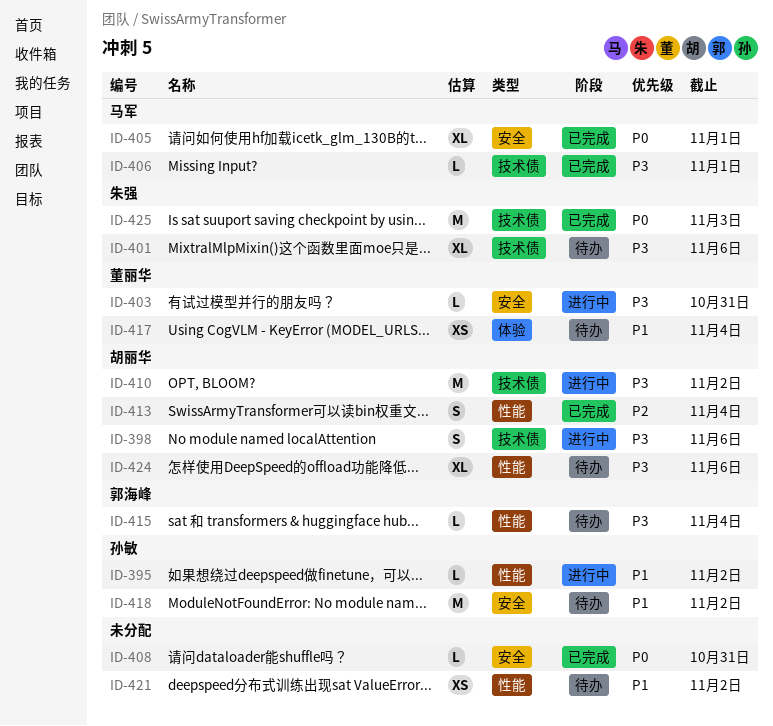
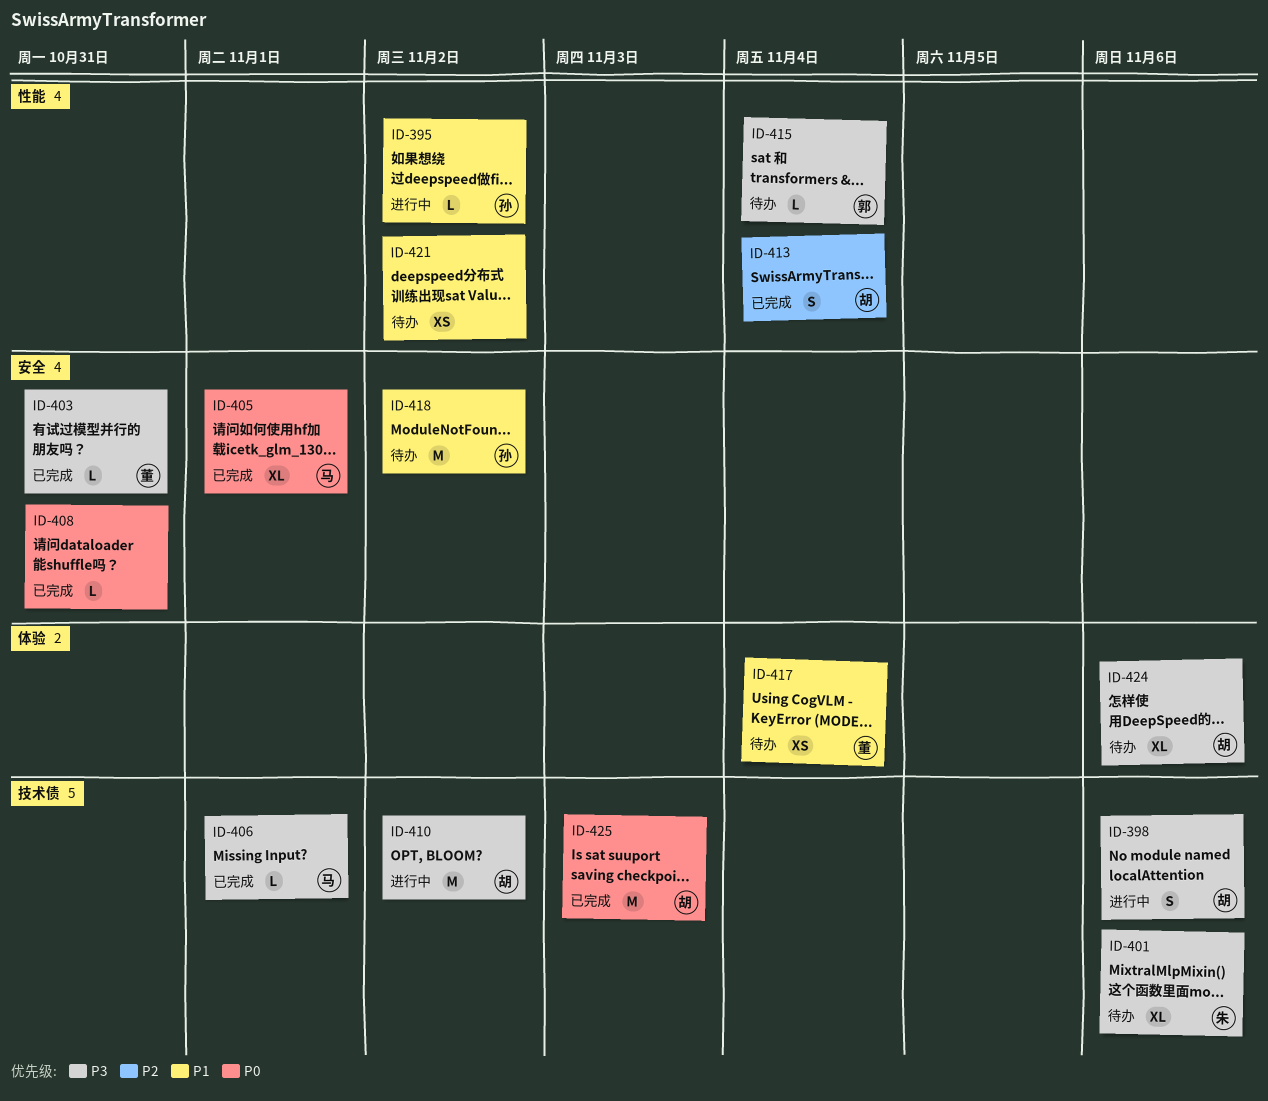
ID-403, status: 进行中 -> 已完成
ID-424, label: 性能 -> 体验
ID-425, owner: 朱强 -> 胡丽华

